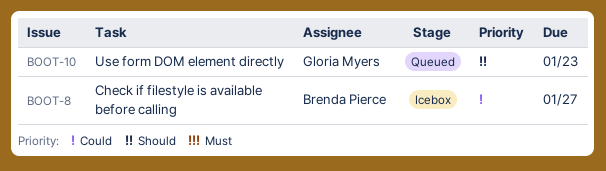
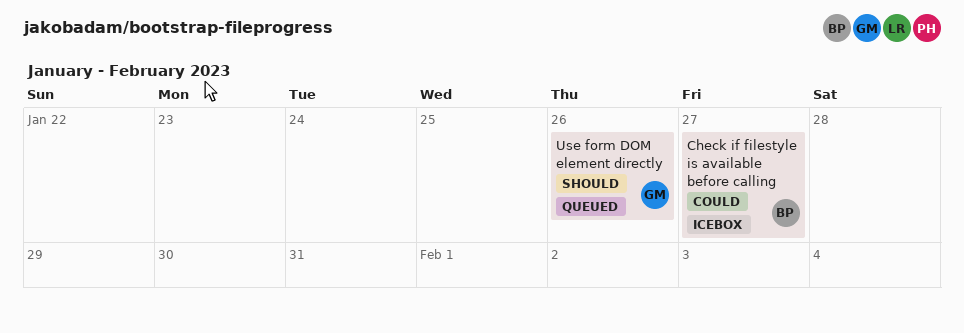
Use form DOM element directly, due: Jan 23 -> Jan 26

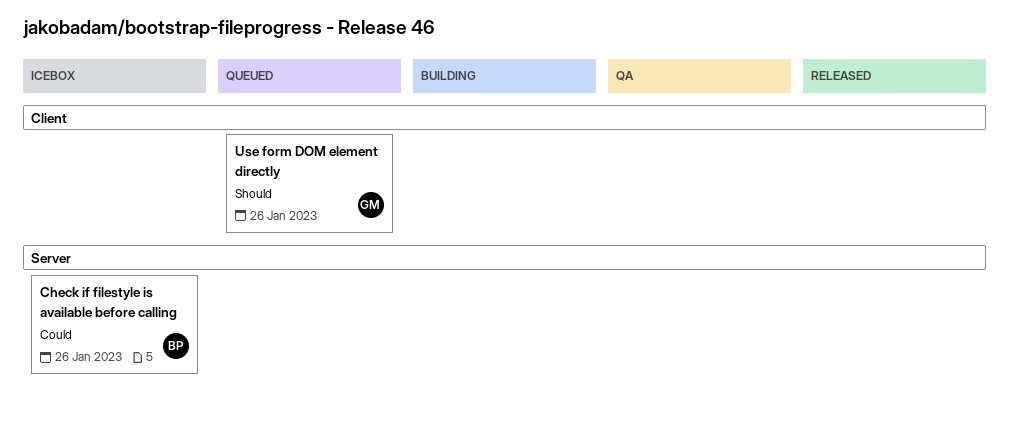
Check if filestyle is available before calling, due: Jan 27 -> Jan 26

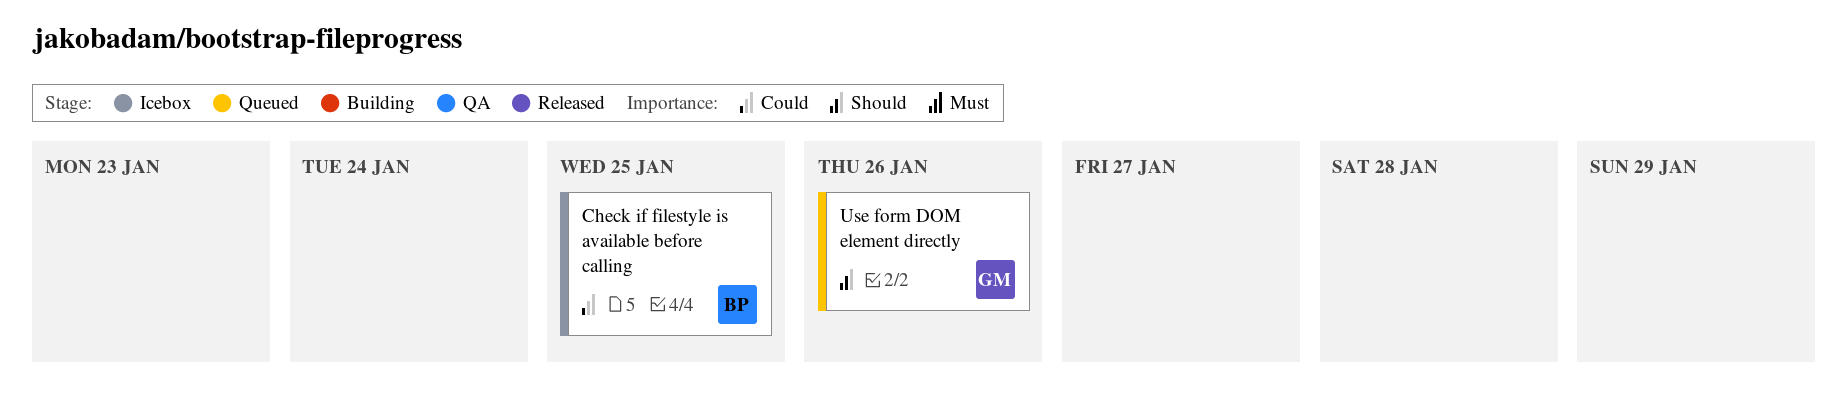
Check if filestyle is available before calling, due: Jan 26 -> Jan 25

